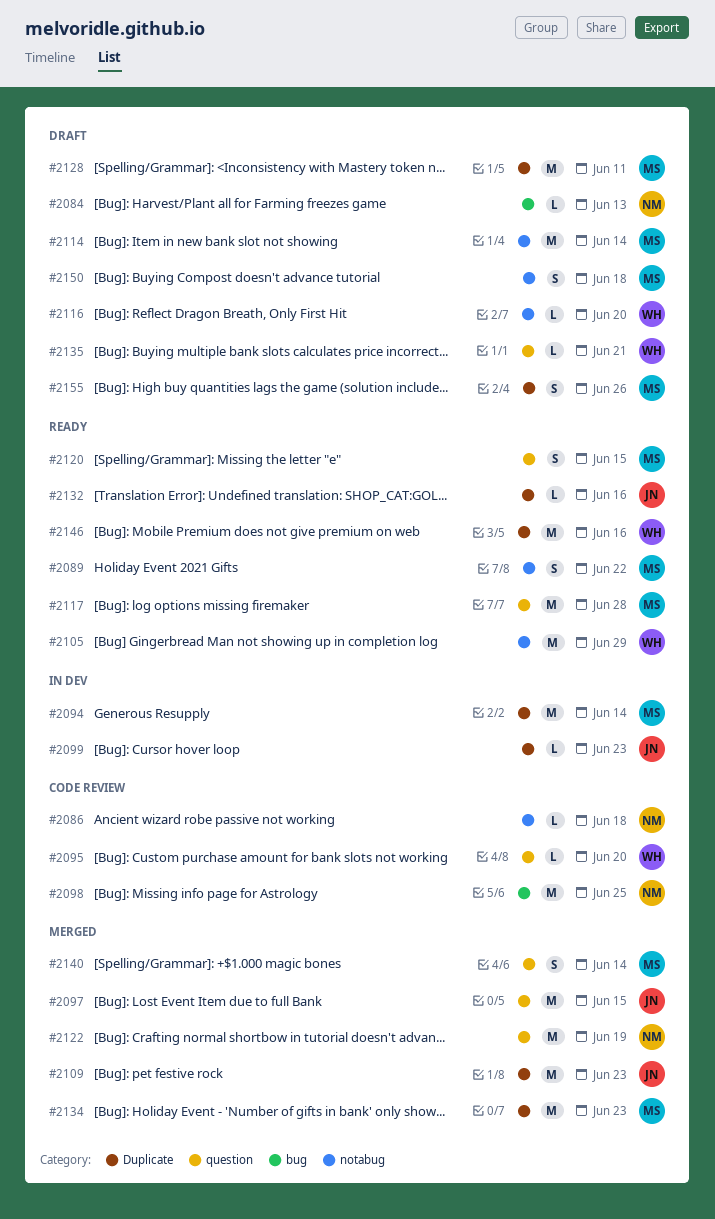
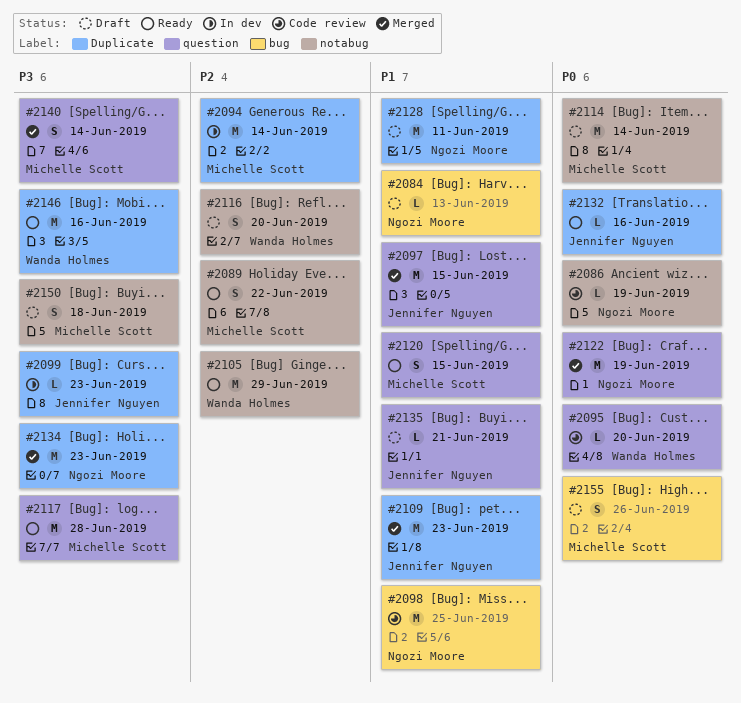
#2086, due: Jun 18 -> Jun 19
#2116, estimate: L -> S
#2128, owner: Michelle Scott -> Ngozi Moore
#2134, owner: Michelle Scott -> Ngozi Moore
#2135, owner: Wanda Holmes -> Jennifer Nguyen
#2155, label: Duplicate -> bug

